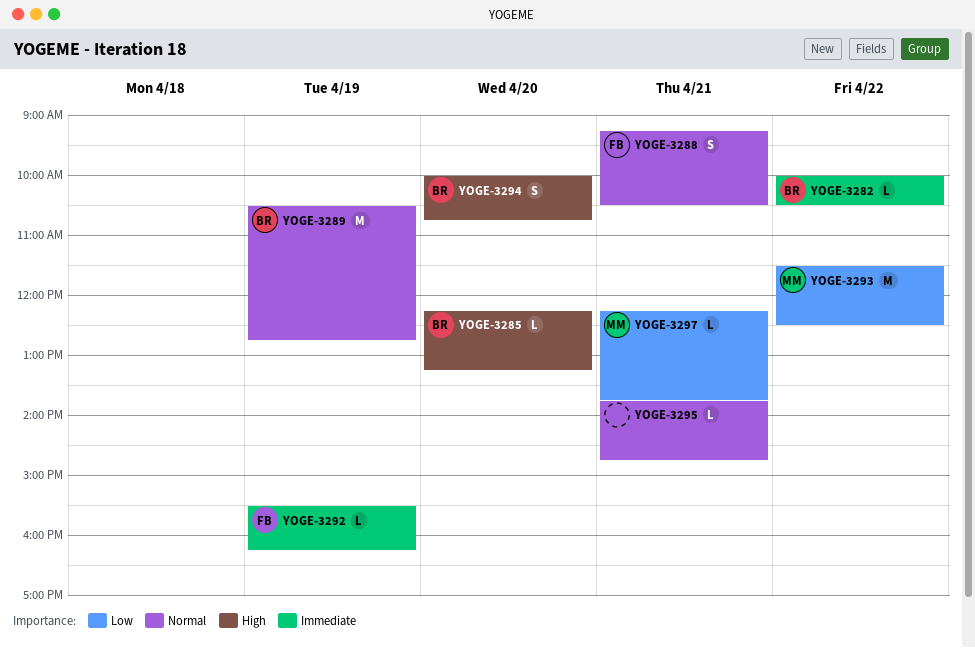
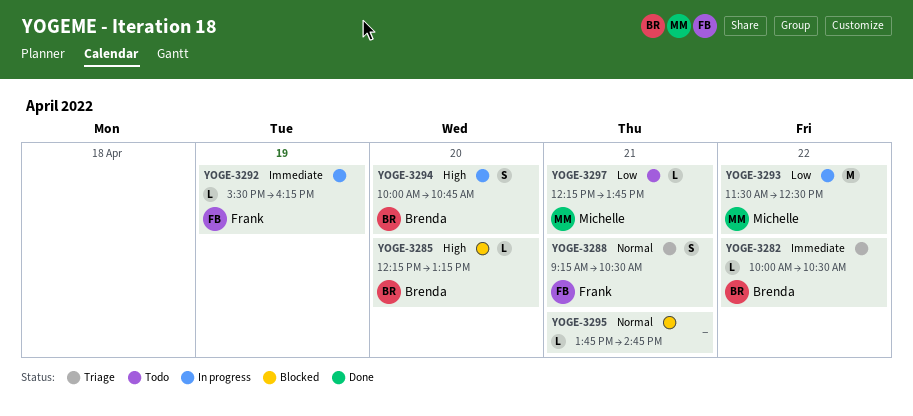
YOGE-3289: present -> none

